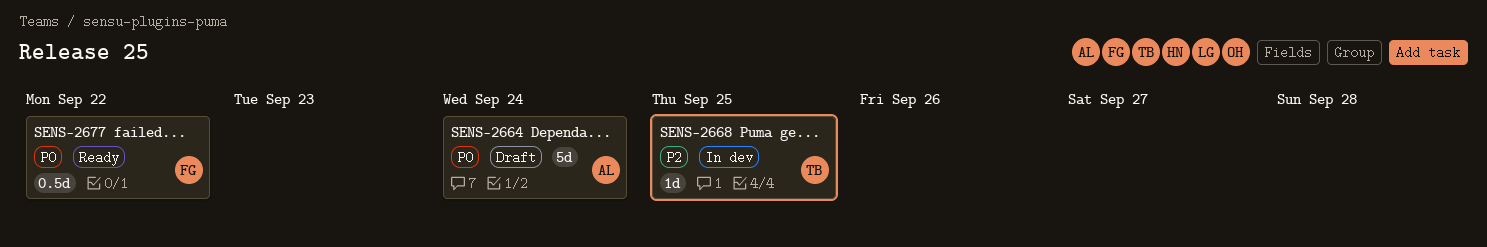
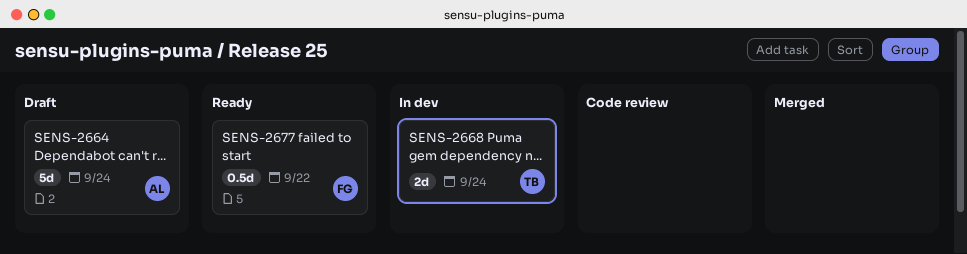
SENS-2668, estimate: 1d -> 2d
SENS-2668, due: Sep 25 -> Sep 24

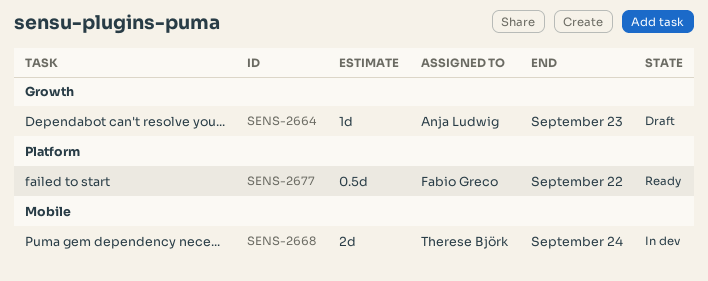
SENS-2664, estimate: 5d -> 1d
SENS-2664, due: Sep 24 -> Sep 23

